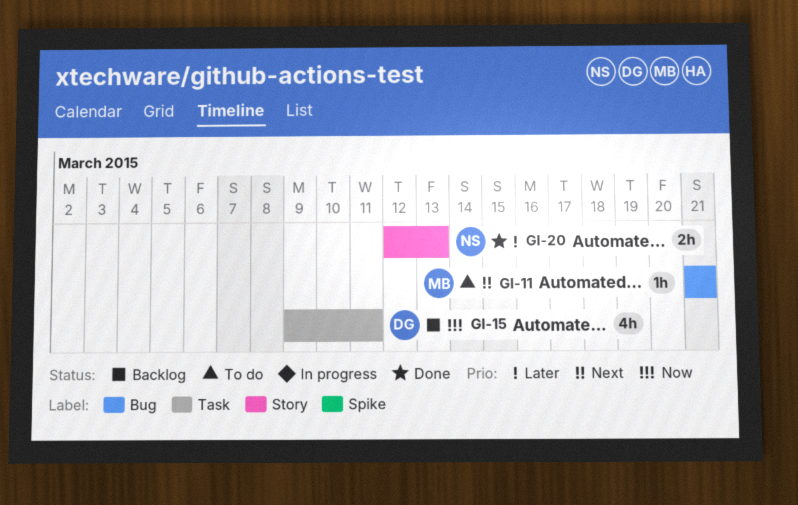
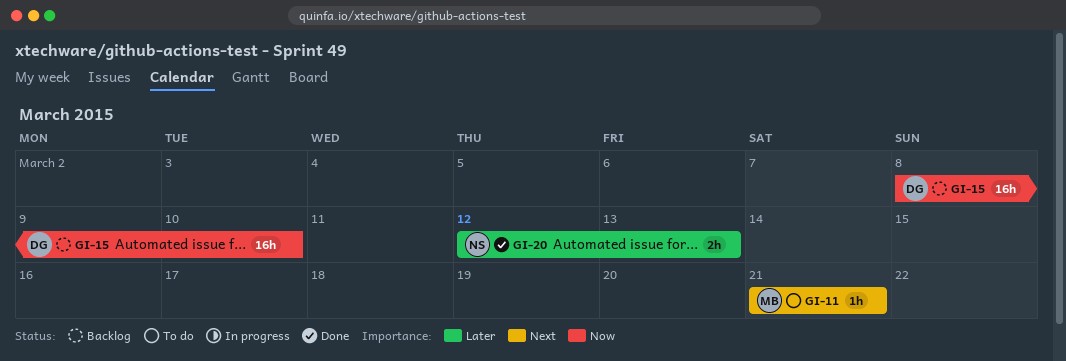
GI-15, estimate: 4h -> 16h
GI-15, start: Mar 9 -> Mar 8
GI-15, due: Mar 11 -> Mar 10

